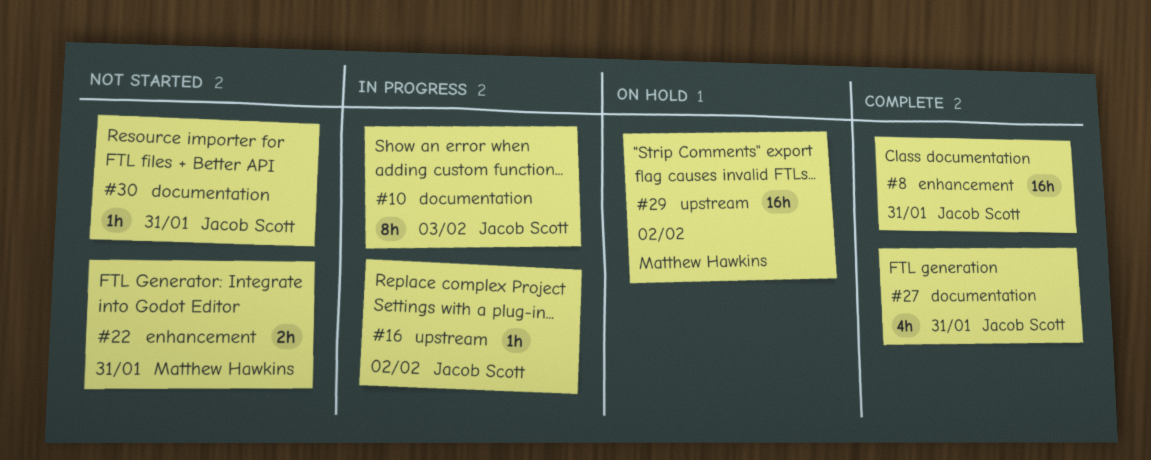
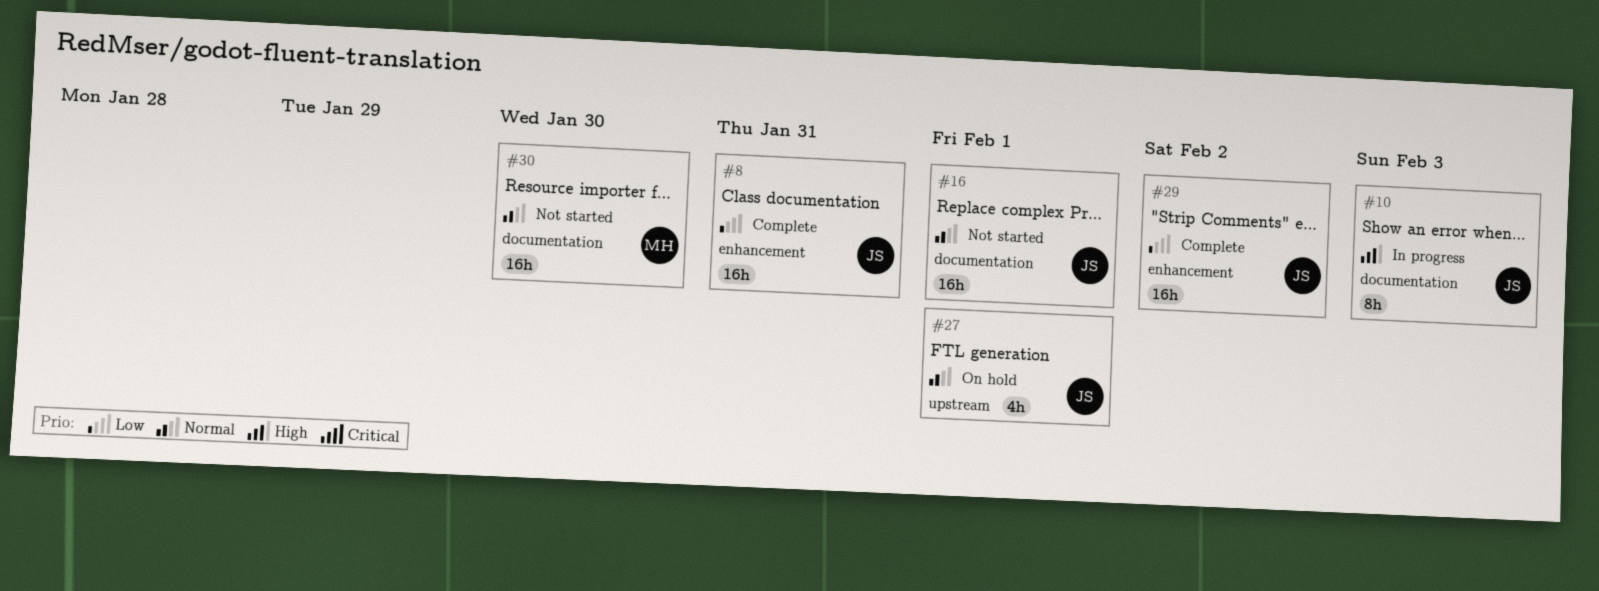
#16, status: In progress -> Not started
#16, label: upstream -> documentation
#16, estimate: 1h -> 16h
#16, due: Feb 2 -> Feb 1
#22: present -> none
#27, status: Complete -> On hold
#27, label: documentation -> upstream
#27, due: Jan 31 -> Feb 1
#29, status: On hold -> Complete
#29, owner: Matthew Hawkins -> Jacob Scott
#29, label: upstream -> enhancement
#30, owner: Jacob Scott -> Matthew Hawkins
#30, estimate: 1h -> 16h
#30, due: Jan 31 -> Jan 30

